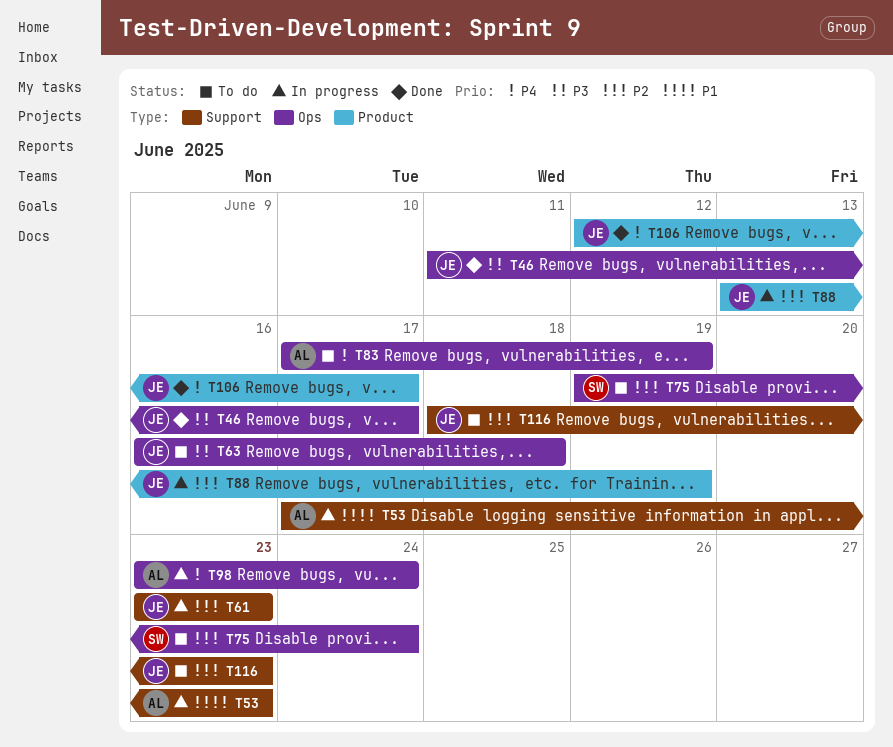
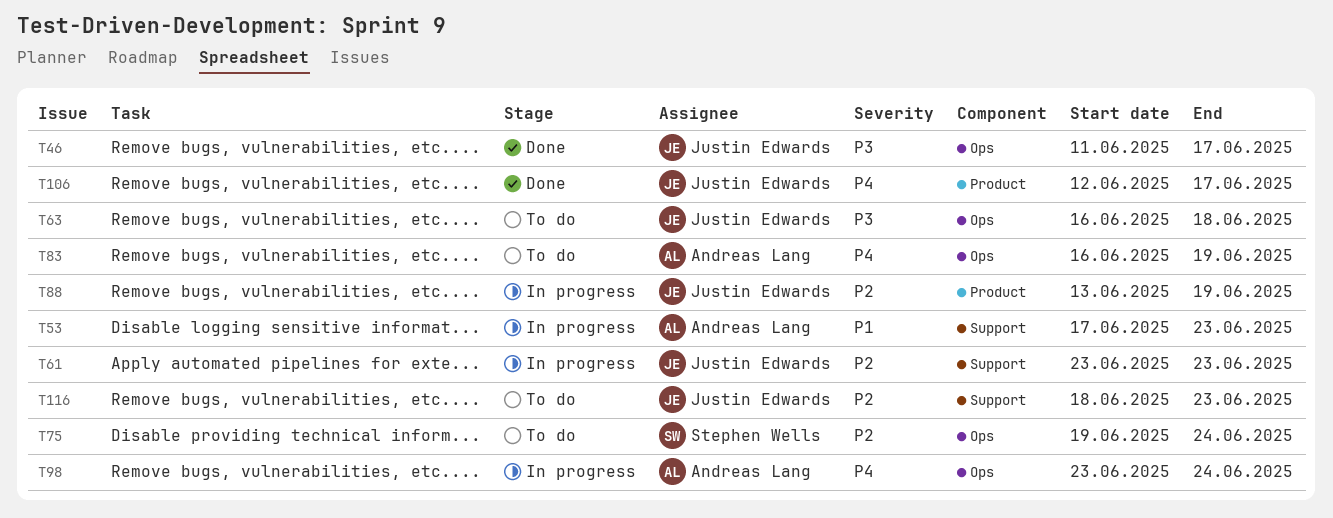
T83, start: Jun 17 -> Jun 16

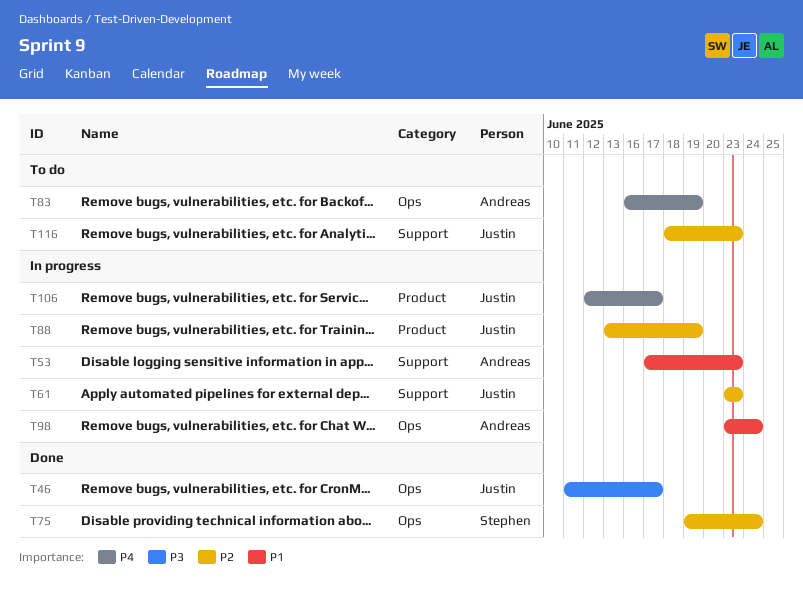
T63: present -> none
T75, status: To do -> Done
T98, priority: P4 -> P1
T106, status: Done -> In progress

